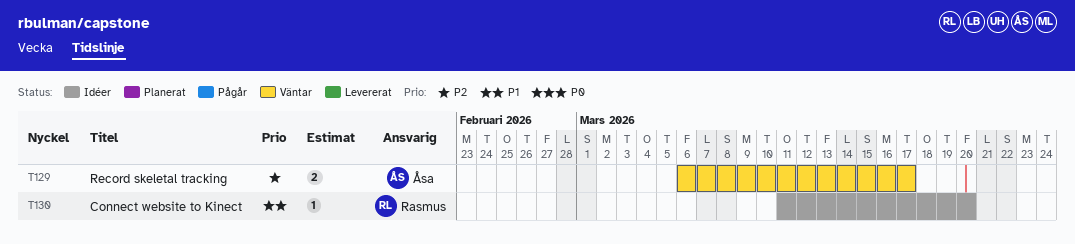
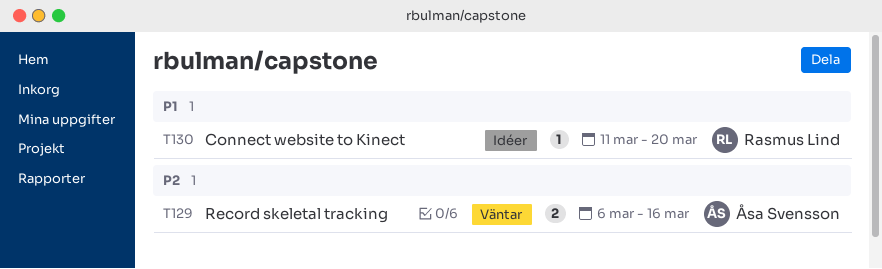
T129, due: Mar 17 -> Mar 16

